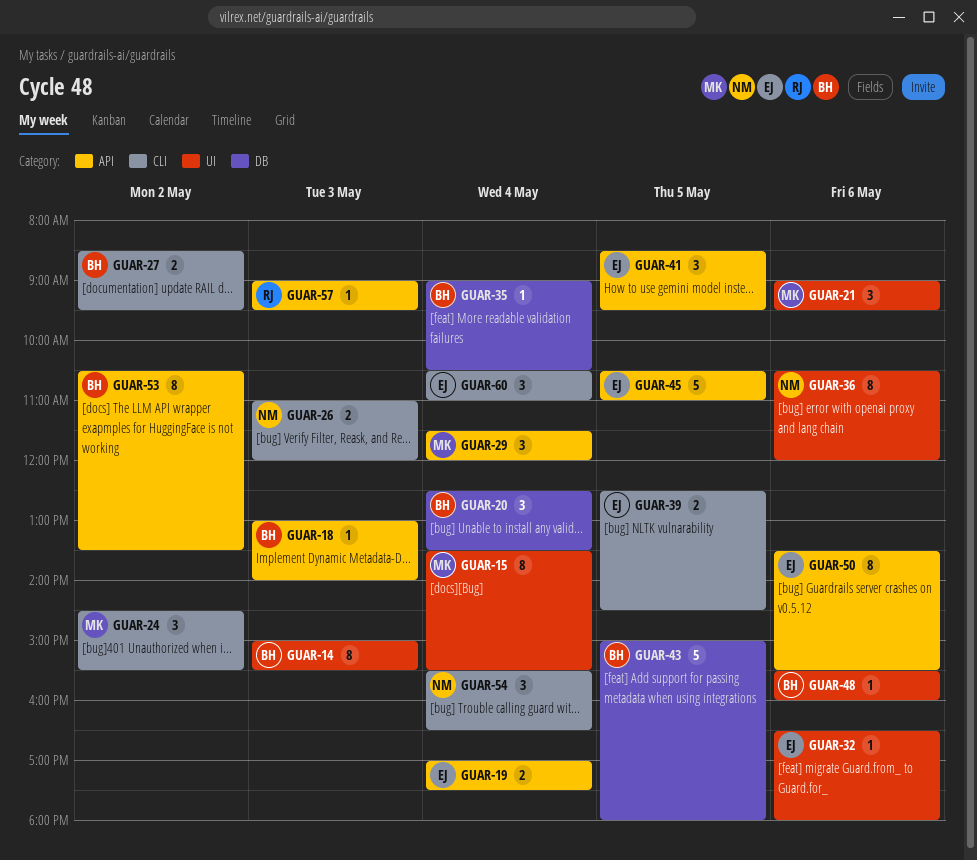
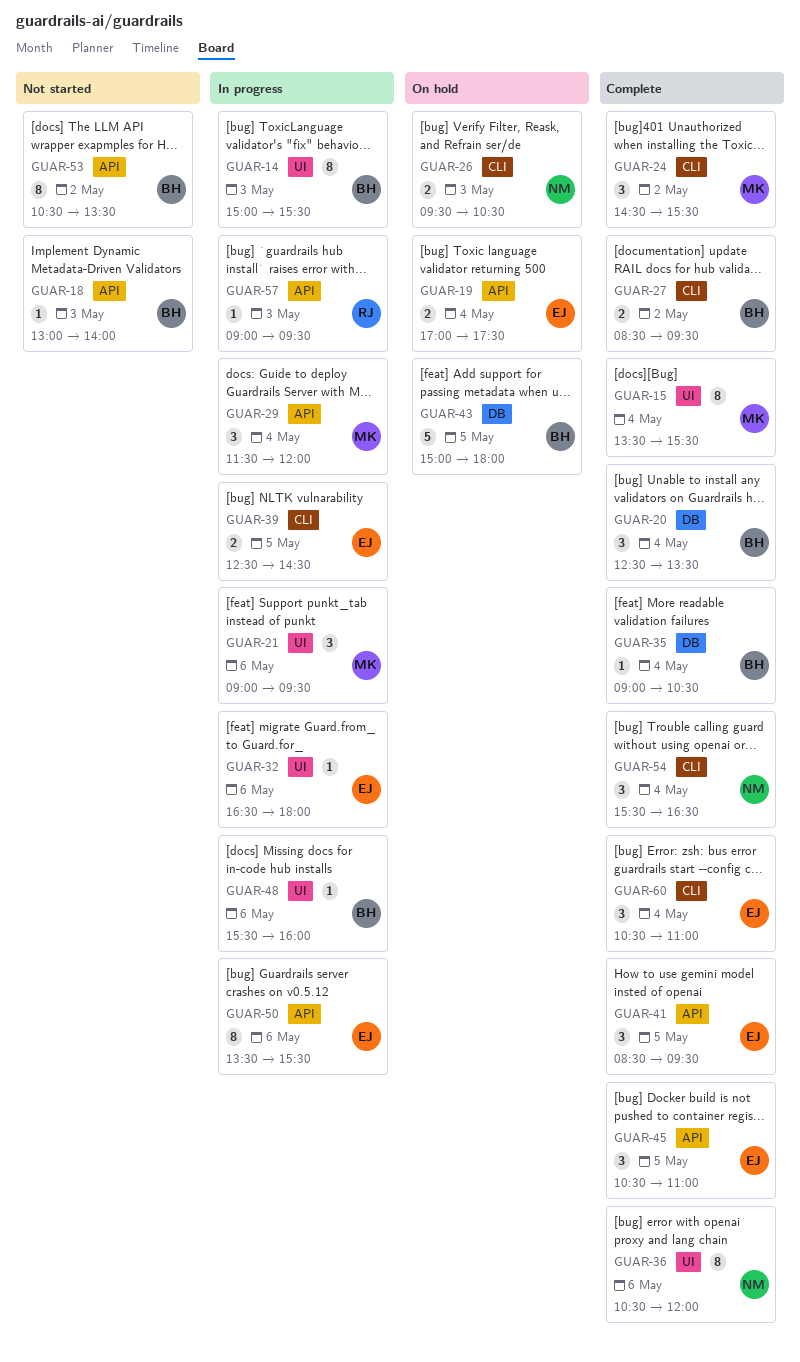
GUAR-26, begins: 11:00 -> 09:30
GUAR-26, ends: 12:00 -> 10:30
GUAR-45, estimate: 5 -> 3

